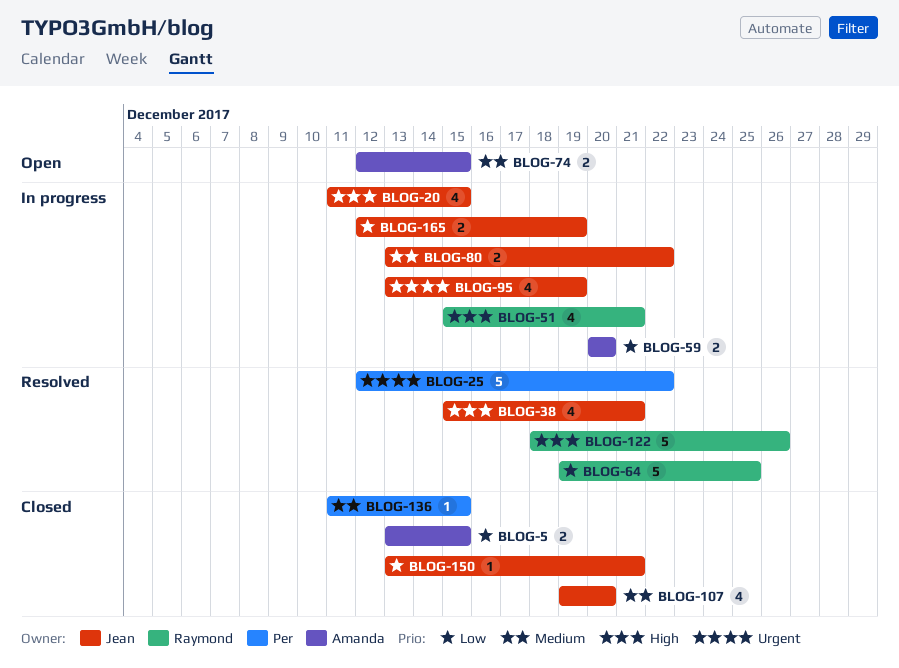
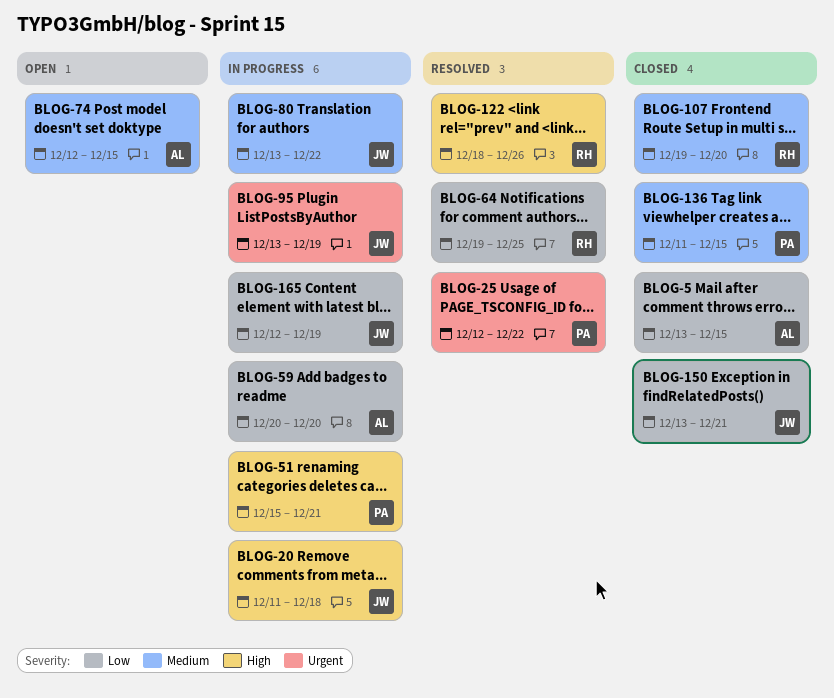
BLOG-20, due: Dec 15 -> Dec 18
BLOG-38: present -> none
BLOG-51, owner: Raymond -> Per
BLOG-107, owner: Jean -> Raymond

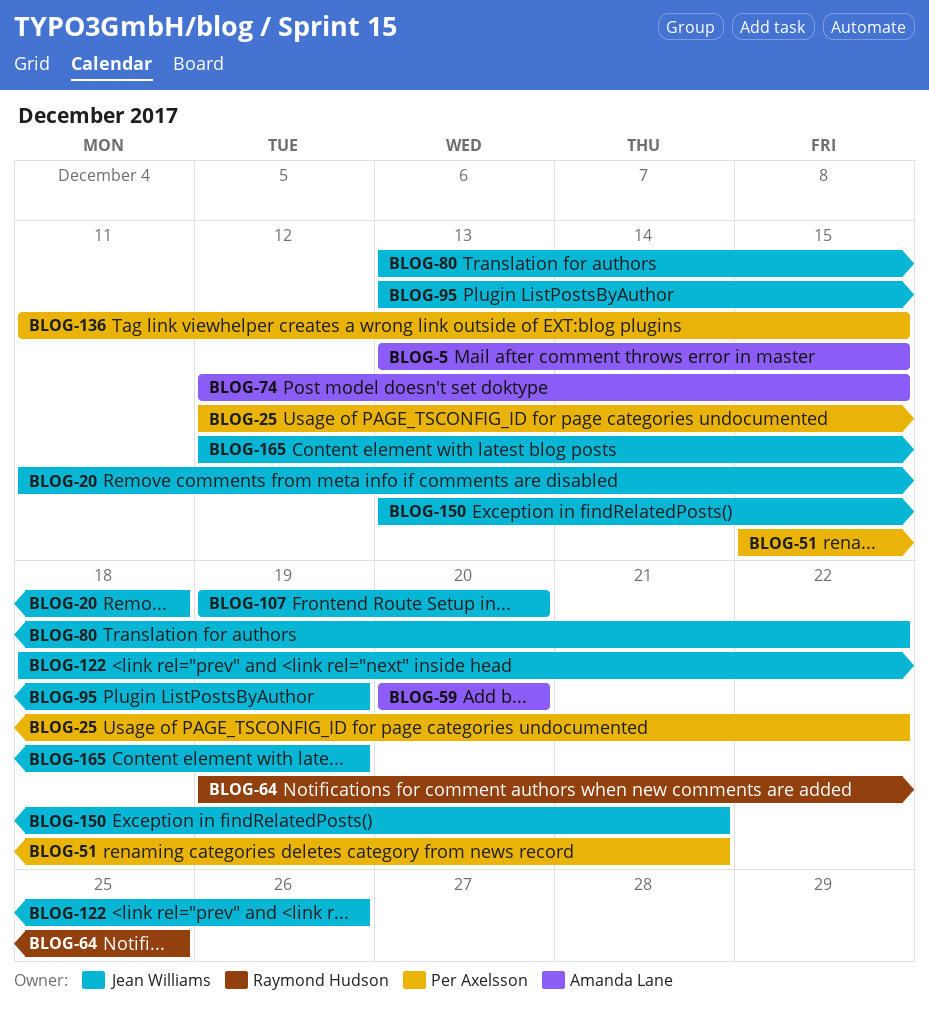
BLOG-107, owner: Raymond Hudson -> Jean Williams
BLOG-122, owner: Raymond Hudson -> Jean Williams

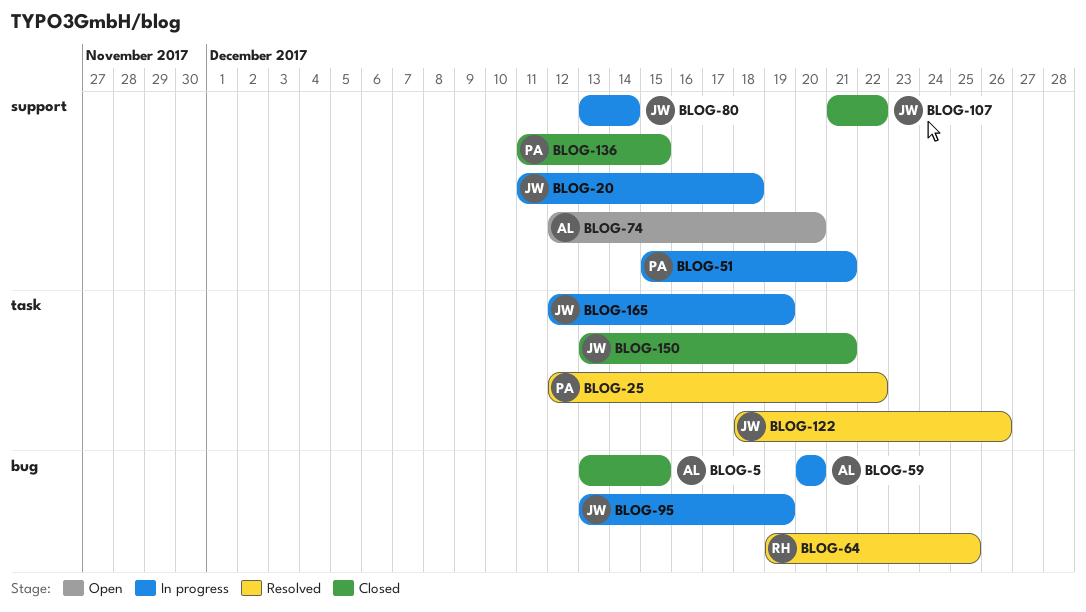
BLOG-74, due: Dec 15 -> Dec 20
BLOG-80, due: Dec 22 -> Dec 14
BLOG-107, start: Dec 19 -> Dec 21
BLOG-107, due: Dec 20 -> Dec 22

